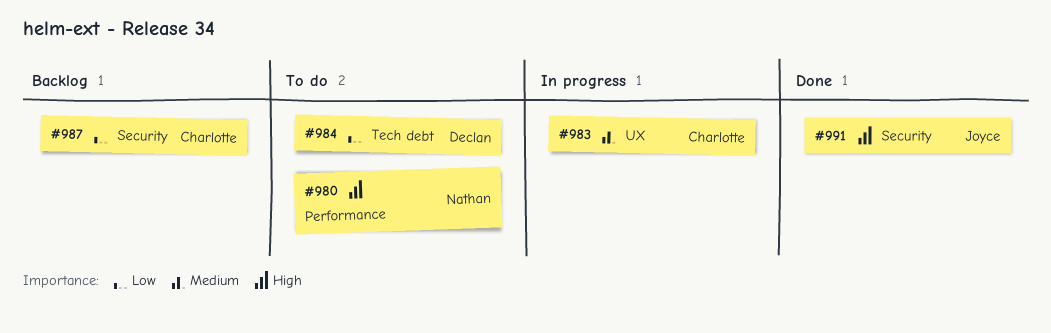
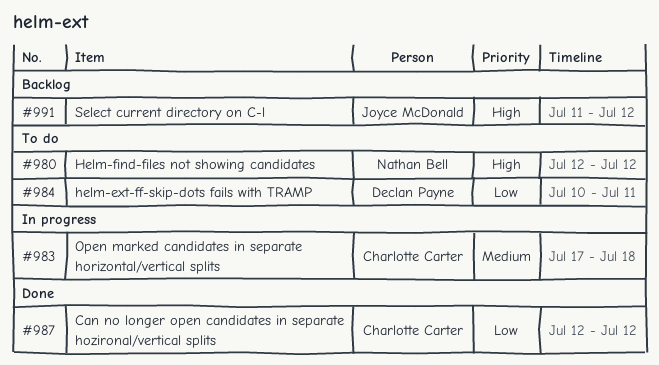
#987, status: Backlog -> Done
#991, status: Done -> Backlog

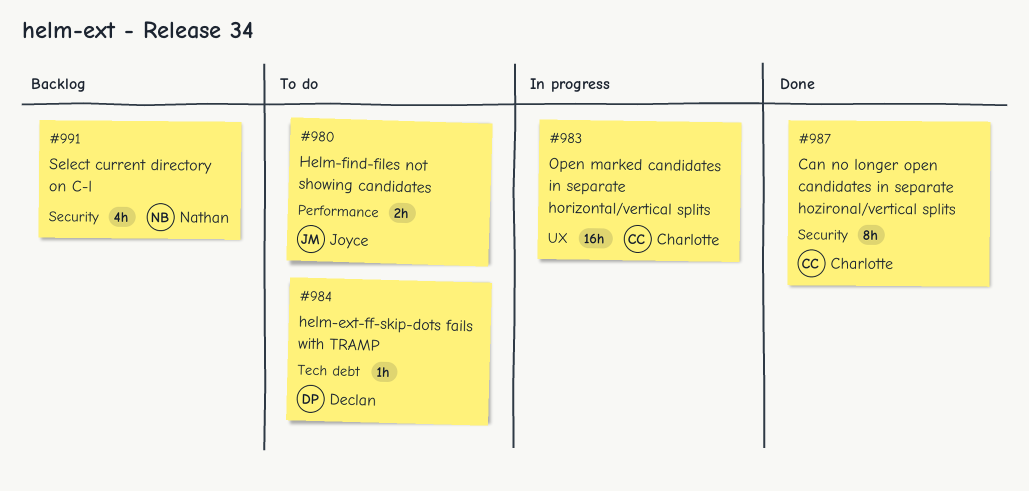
#980, owner: Nathan Bell -> Joyce McDonald
#991, owner: Joyce McDonald -> Nathan Bell

